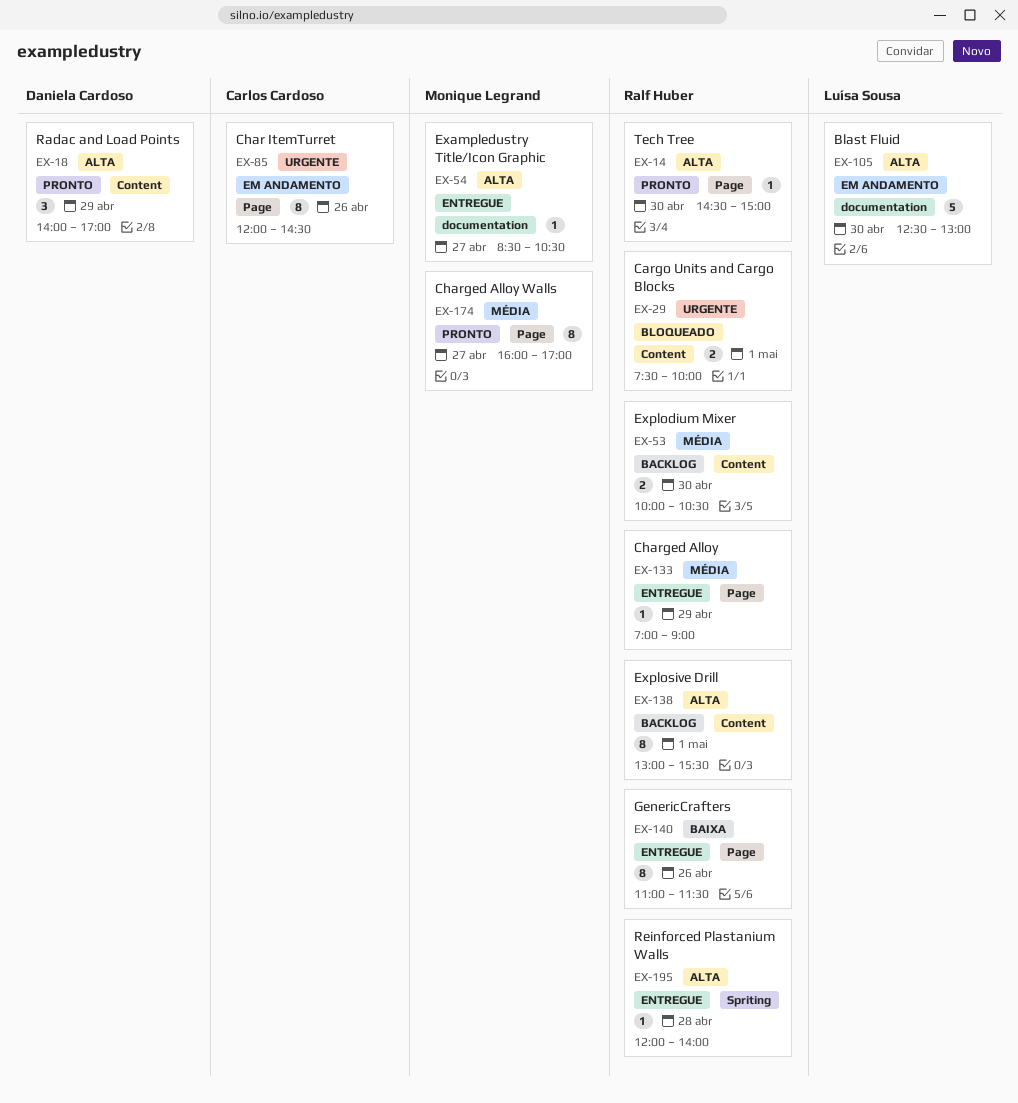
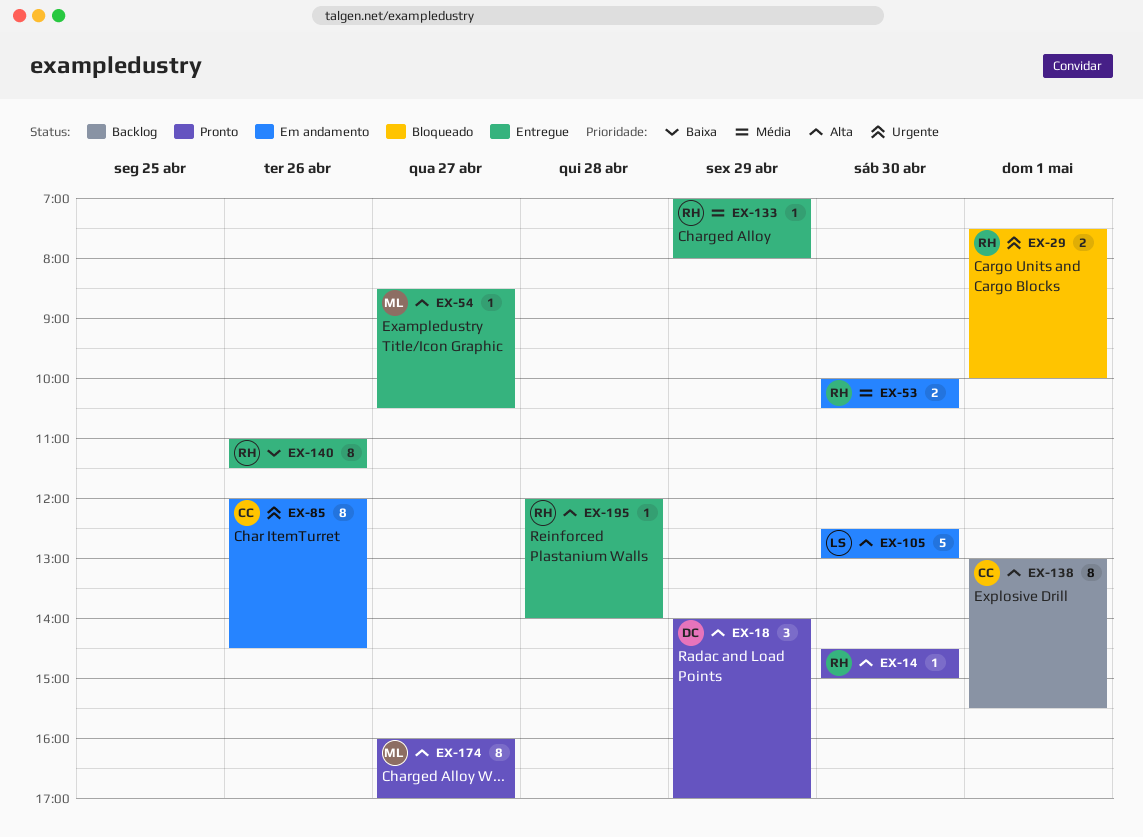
EX-53, status: Backlog -> Em andamento
EX-133, ends: 09:00 -> 08:00
EX-138, owner: Ralf Huber -> Carlos Cardoso
EX-174, priority: Média -> Alta

